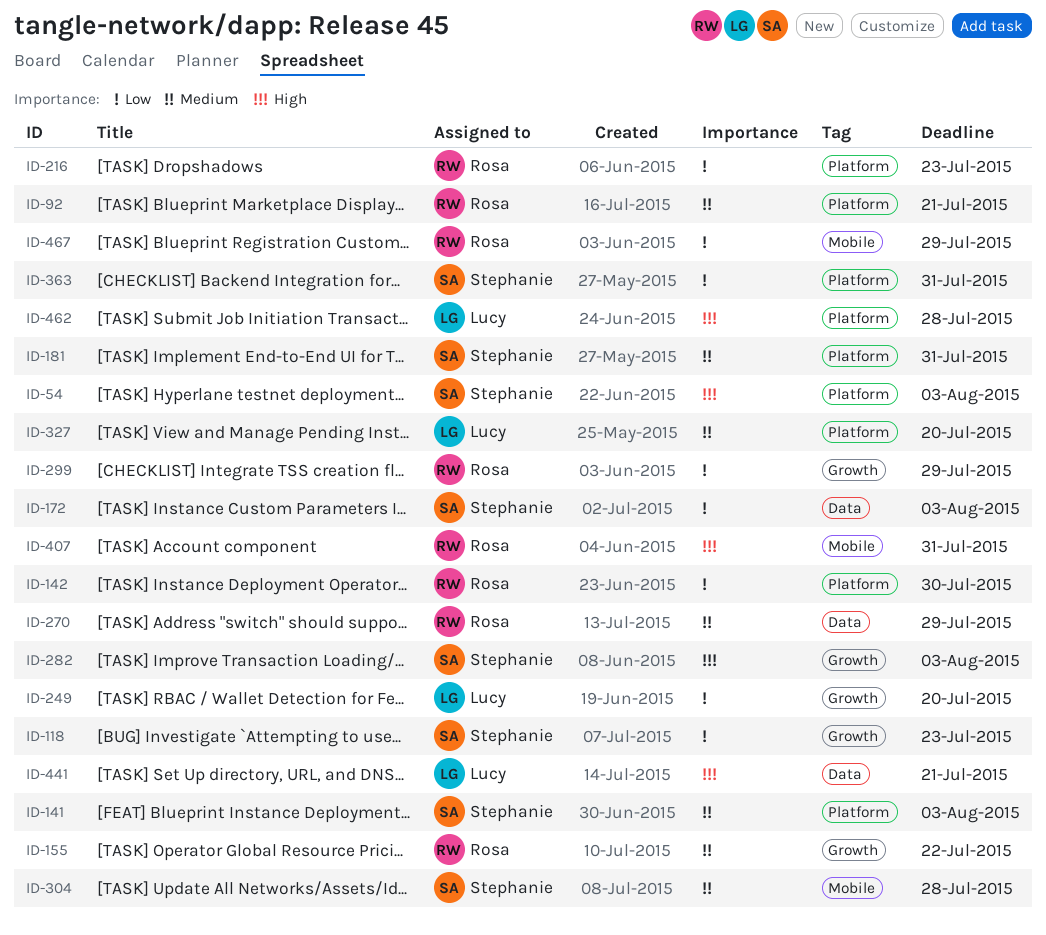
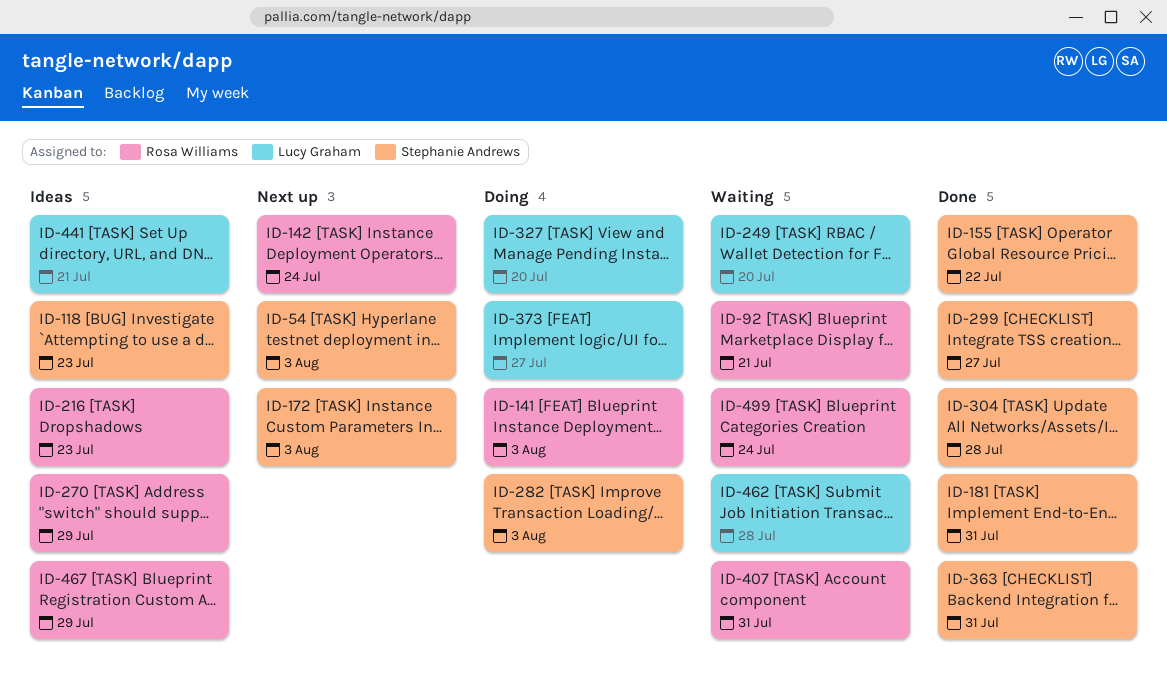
ID-141, owner: Stephanie Andrews -> Rosa Williams
ID-142, due: Jul 30 -> Jul 24
ID-155, owner: Rosa Williams -> Stephanie Andrews
ID-299, owner: Rosa Williams -> Stephanie Andrews
ID-299, due: Jul 29 -> Jul 27
ID-373: none -> present
ID-499: none -> present

